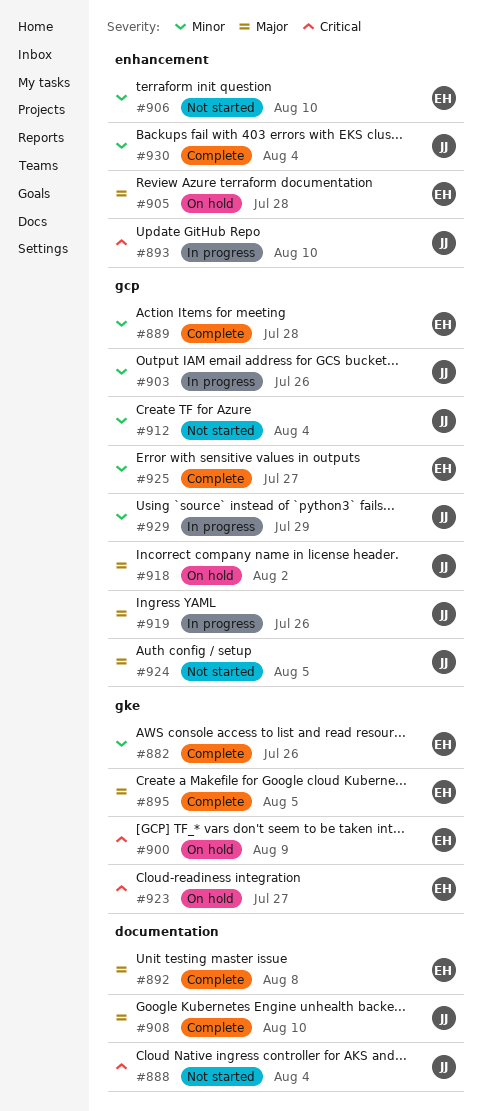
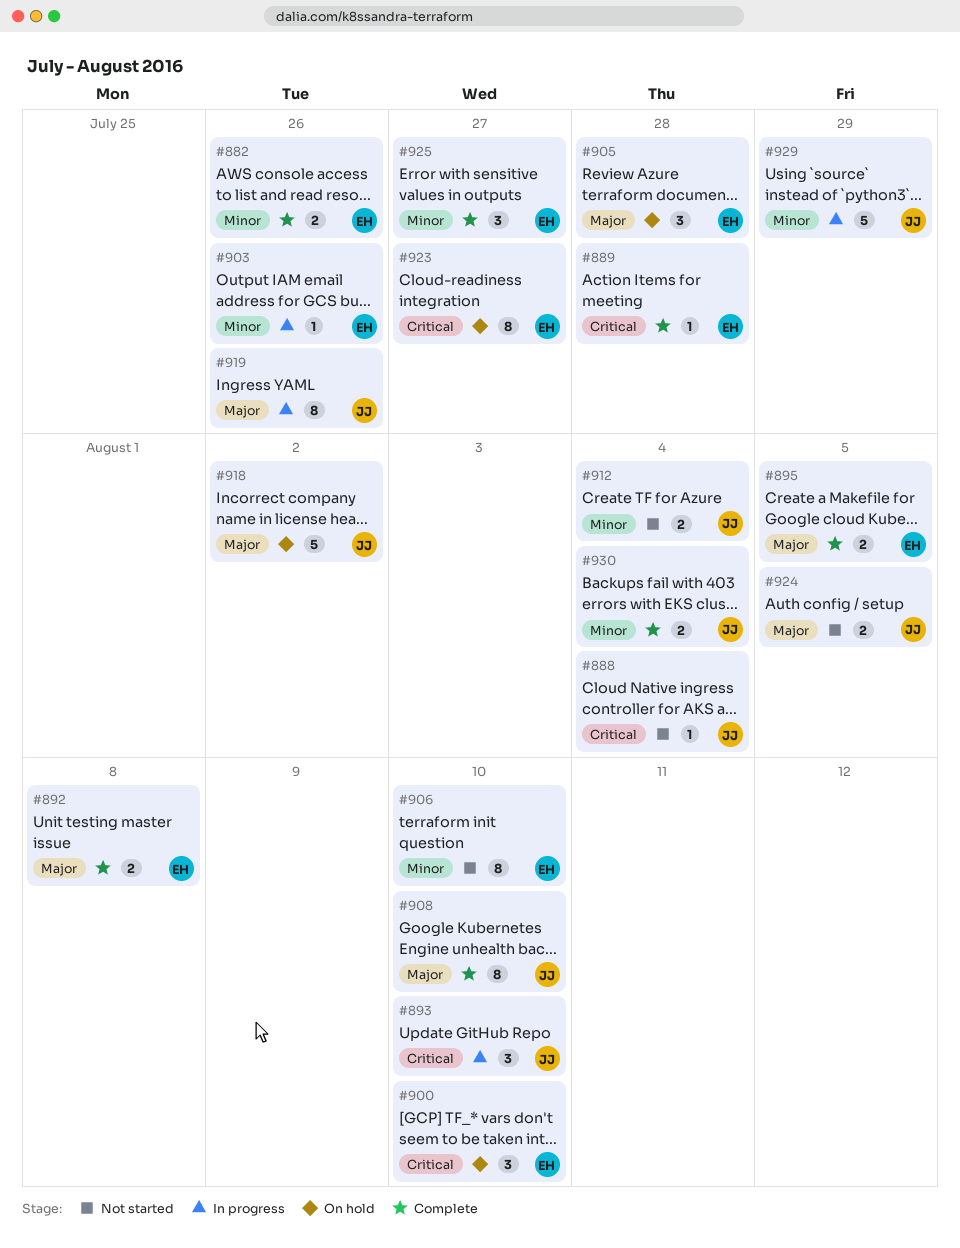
#889, priority: Minor -> Critical
#900, due: Aug 9 -> Aug 10
#903, owner: JJ -> EH

